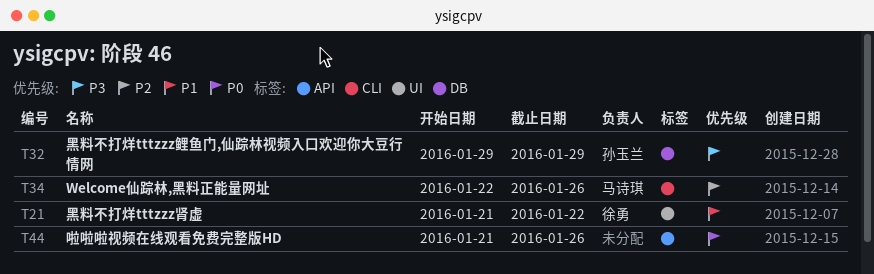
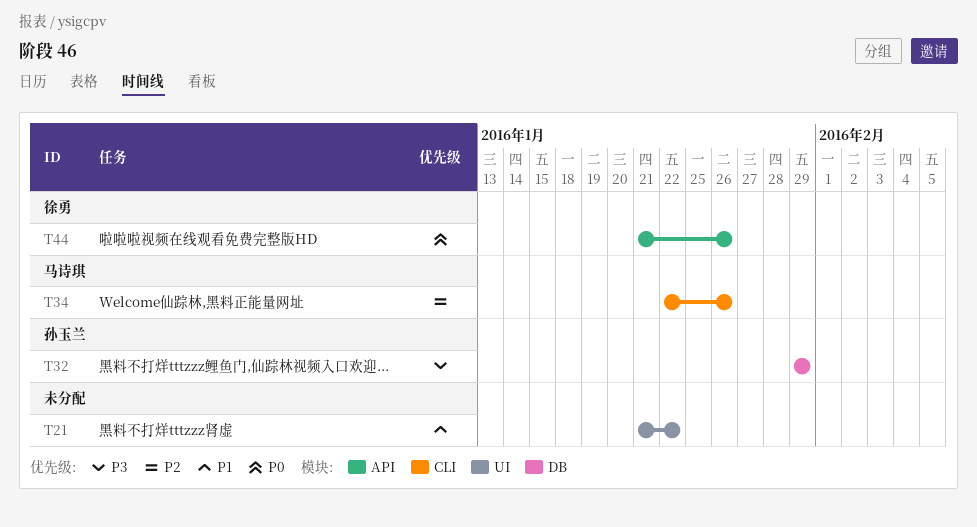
T21, owner: 徐勇 -> none
T44, owner: none -> 徐勇

